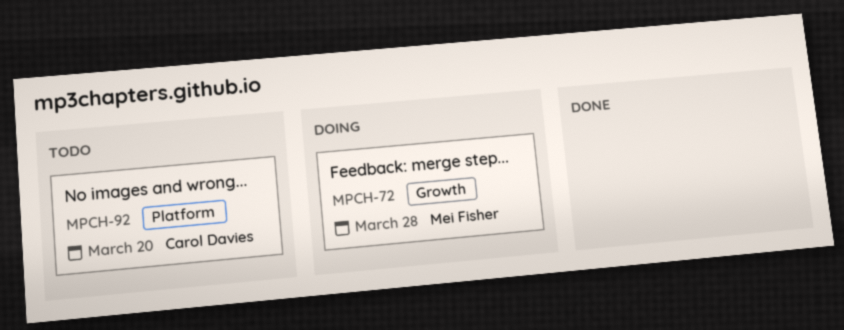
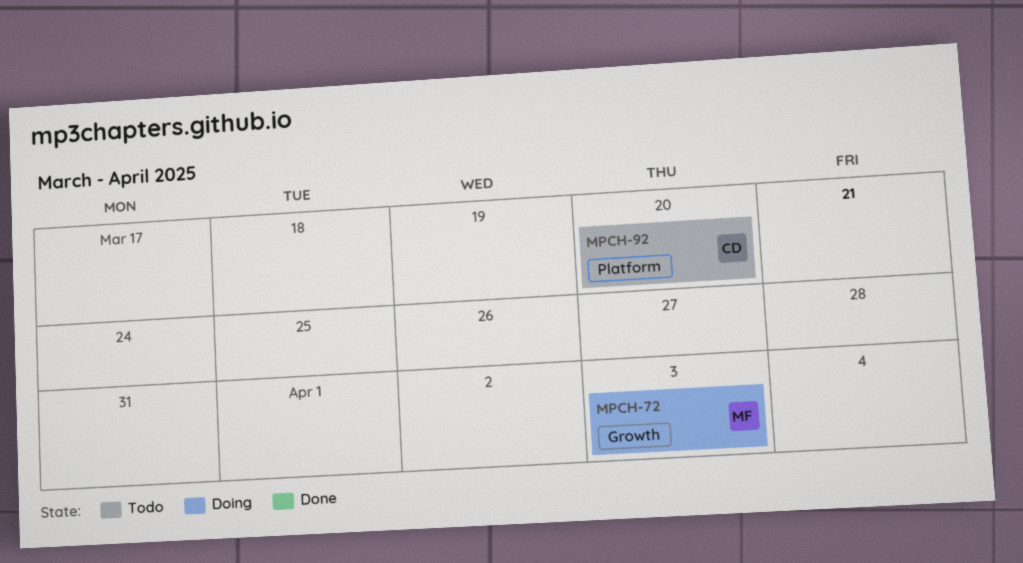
MPCH-72, due: Mar 28 -> Apr 3

